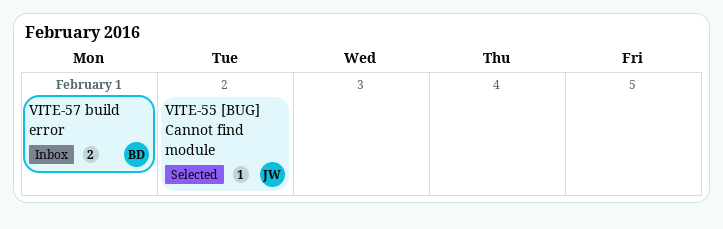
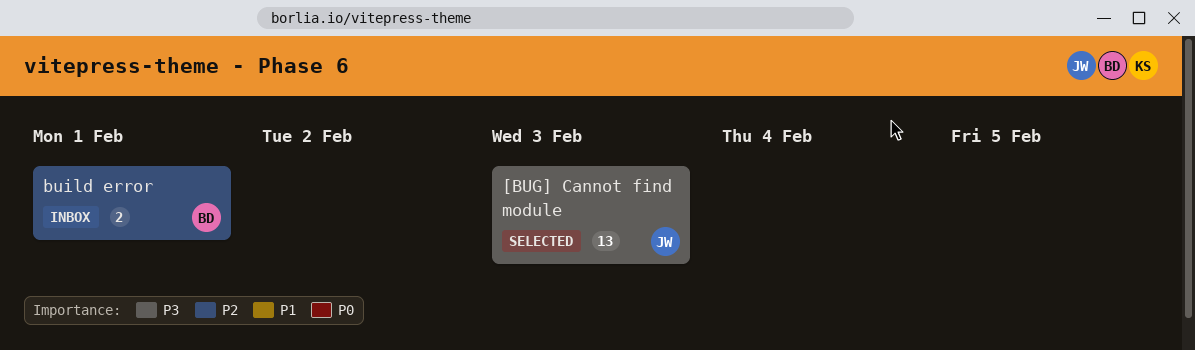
[BUG] Cannot find module, estimate: 1 -> 13
[BUG] Cannot find module, due: Feb 2 -> Feb 3

